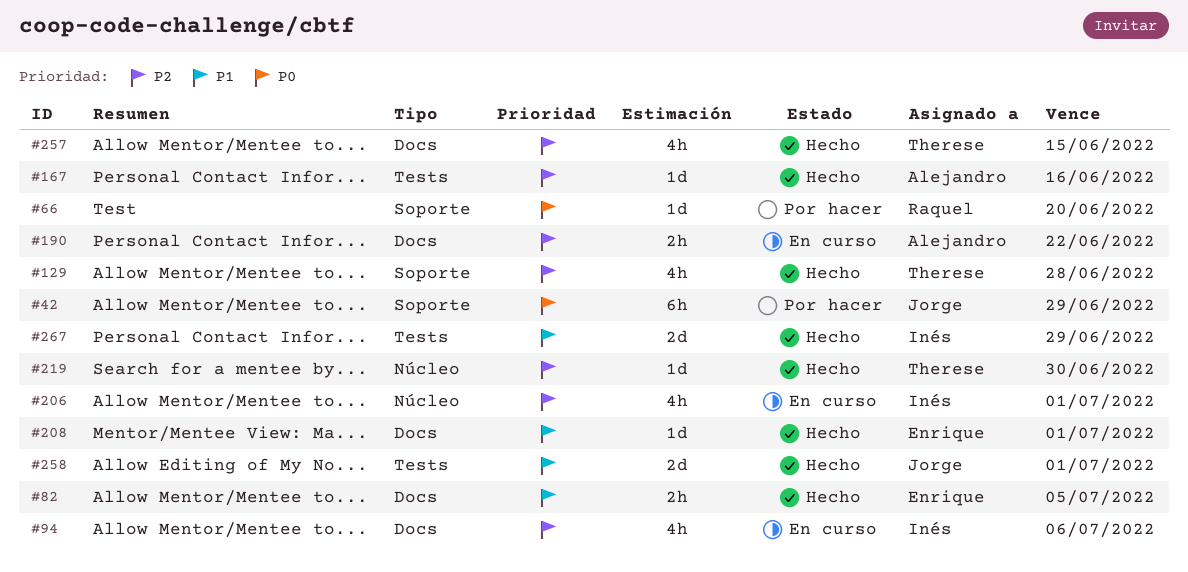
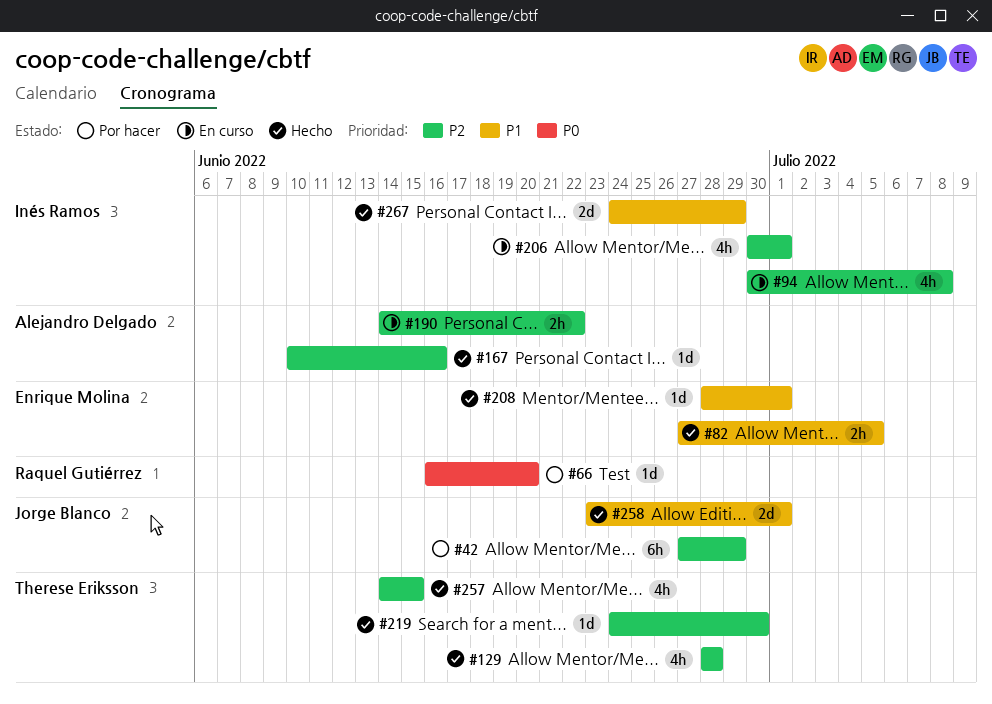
#42, priority: P0 -> P2
#94, due: Jul 6 -> Jul 8

